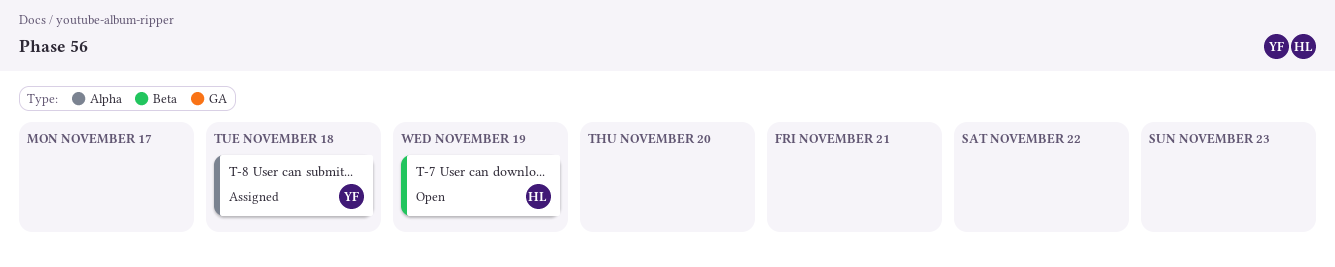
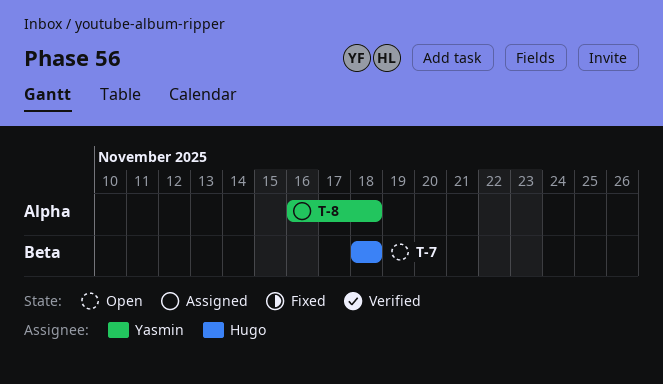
T-7, due: Nov 19 -> Nov 18

